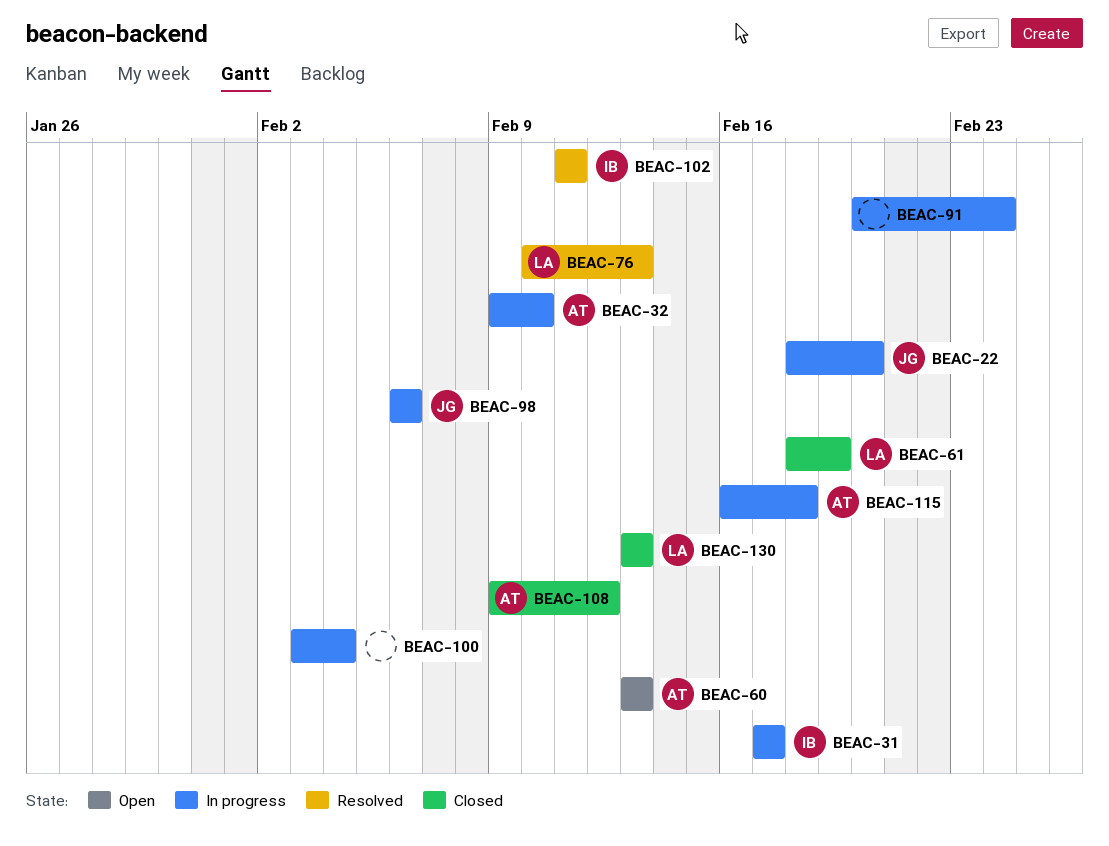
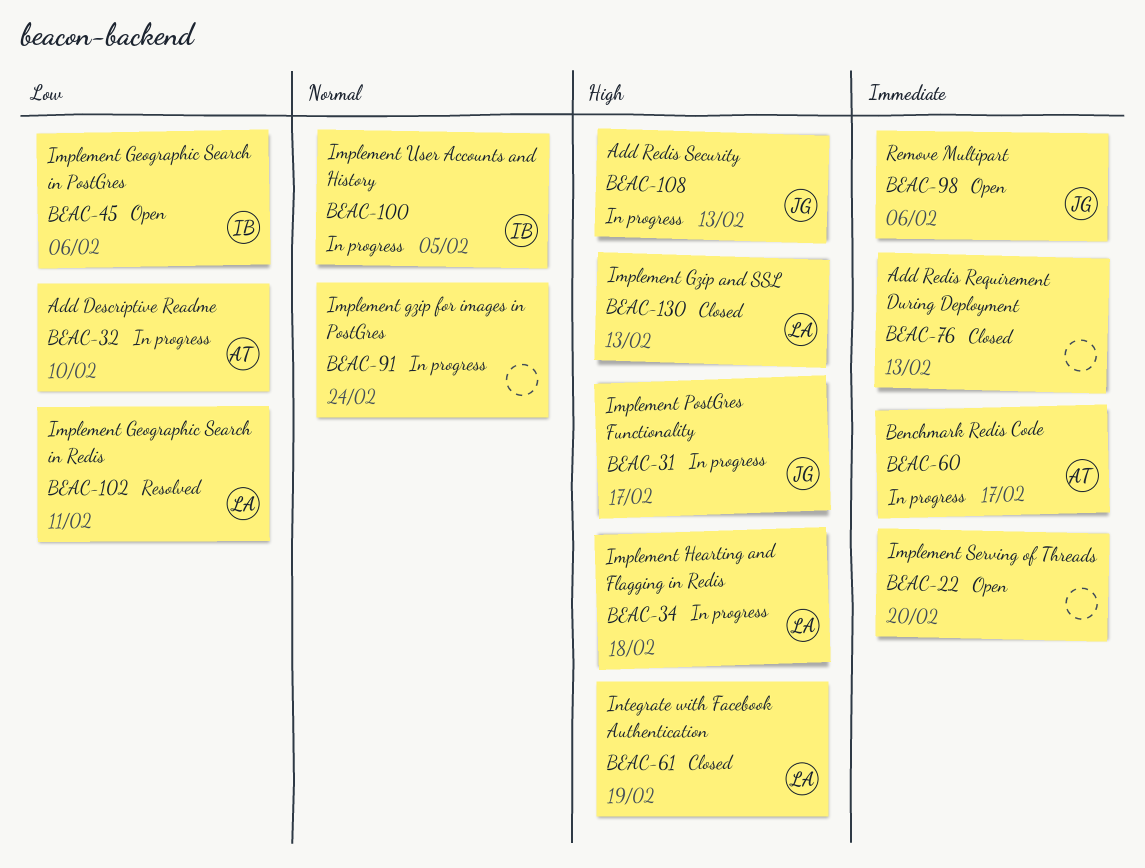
BEAC-22, status: In progress -> Open
BEAC-22, owner: JG -> none
BEAC-31, owner: IB -> JG
BEAC-34: none -> present
BEAC-45: none -> present
BEAC-60, status: Open -> In progress
BEAC-60, due: Feb 13 -> Feb 17
BEAC-76, status: Resolved -> Closed
BEAC-76, owner: LA -> none
BEAC-98, status: In progress -> Open
BEAC-100, owner: none -> IB
BEAC-100, due: Feb 4 -> Feb 5
BEAC-102, owner: IB -> LA
BEAC-108, status: Closed -> In progress
BEAC-108, owner: AT -> JG
BEAC-108, due: Feb 12 -> Feb 13
BEAC-115: present -> none

